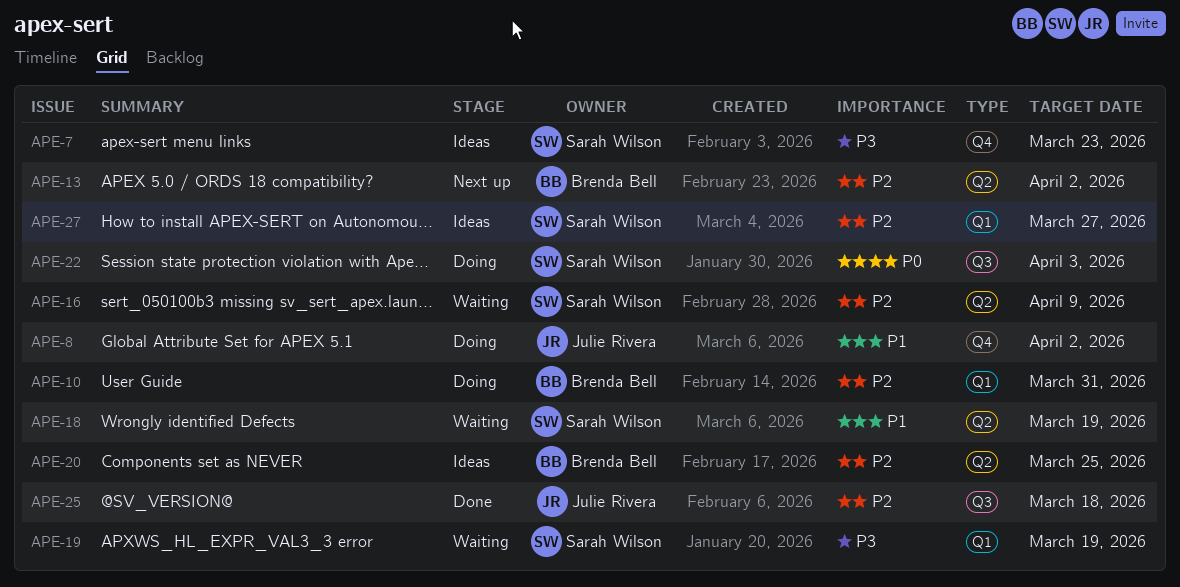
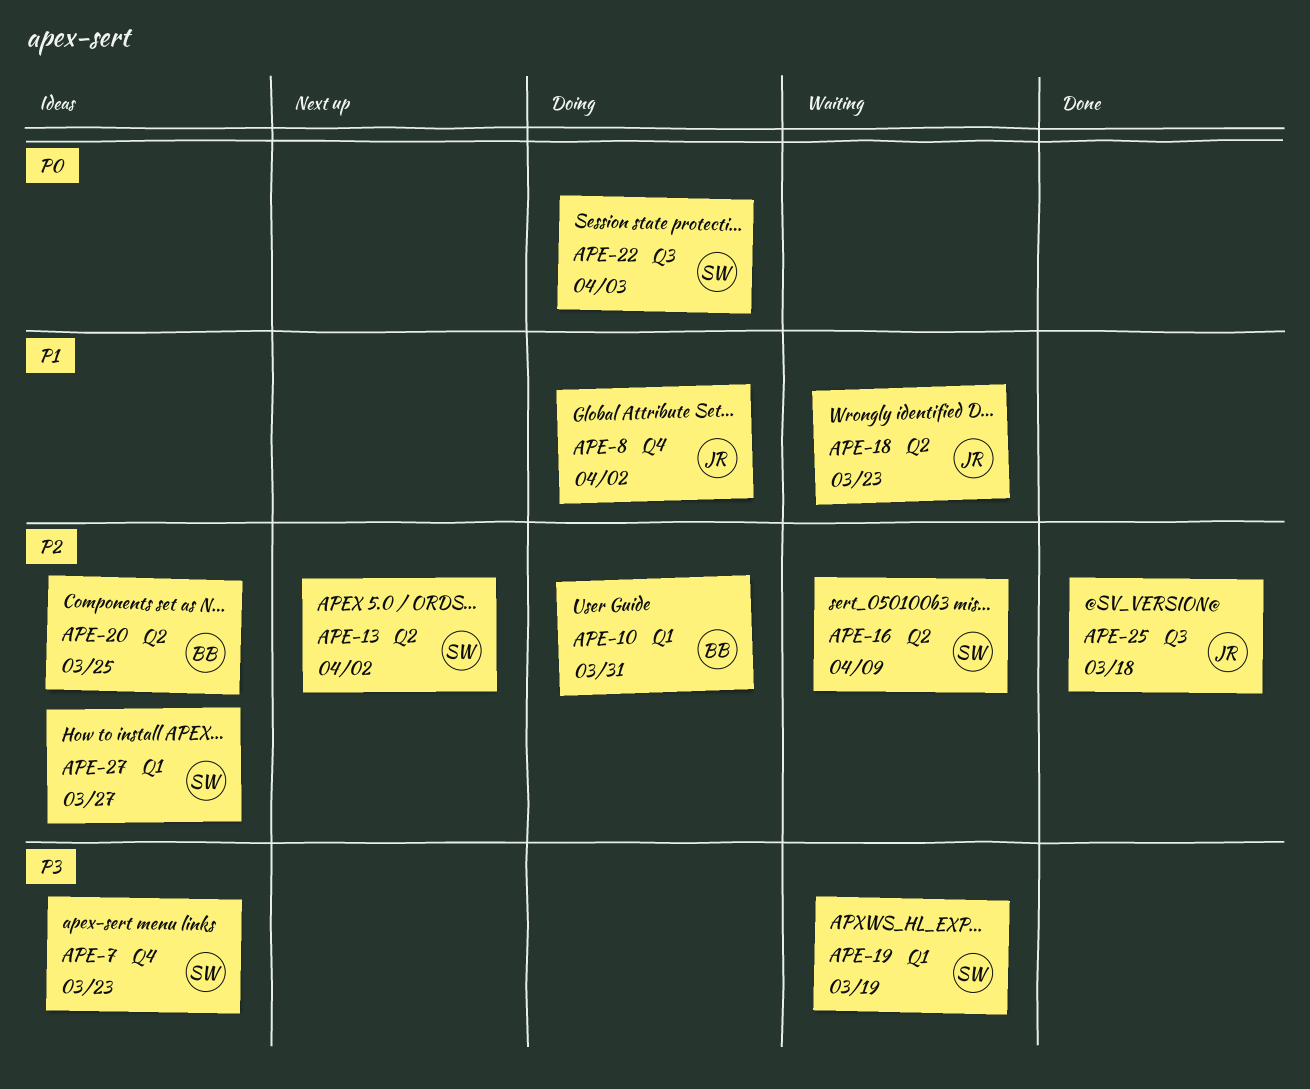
APE-13, owner: Brenda Bell -> Sarah Wilson
APE-18, owner: Sarah Wilson -> Julie Rivera
APE-18, due: Mar 19 -> Mar 23

